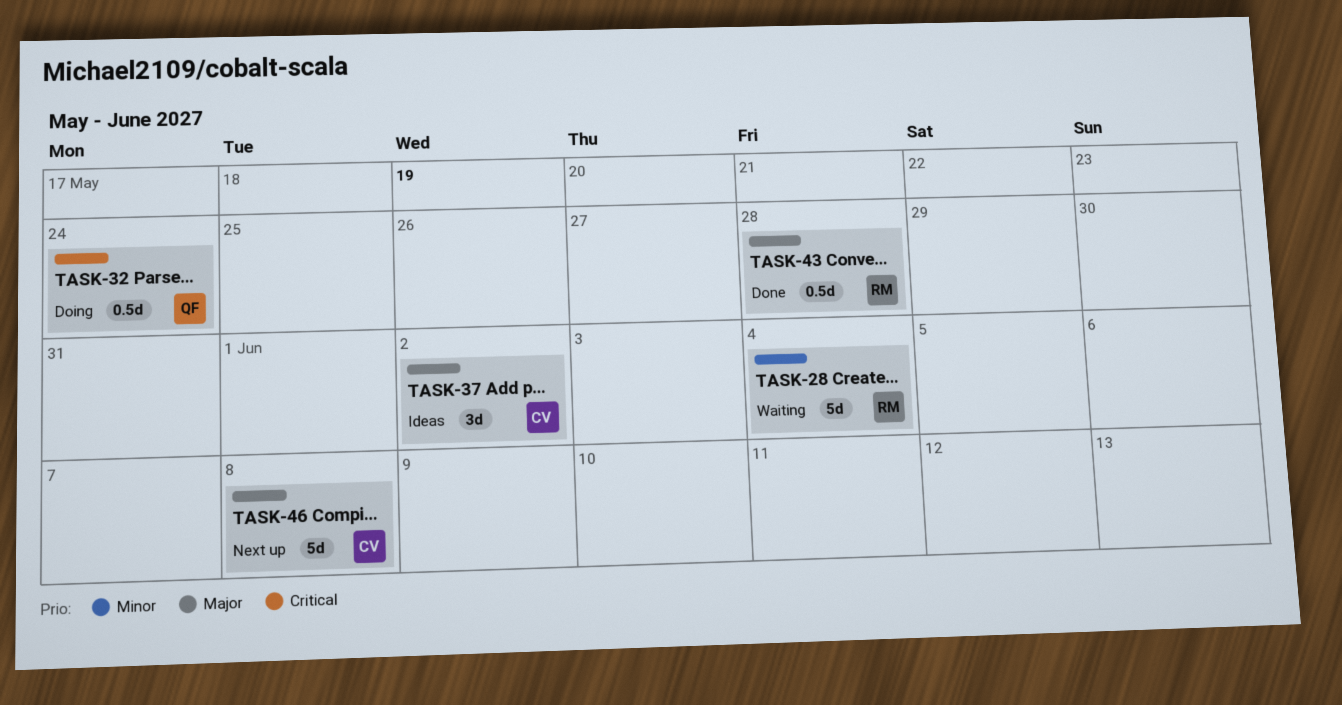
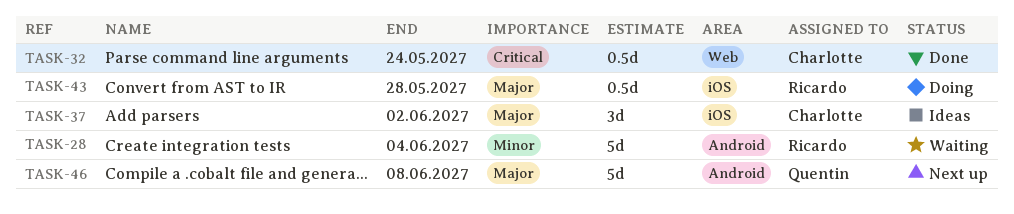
TASK-32, status: Doing -> Done
TASK-32, owner: Quentin -> Charlotte
TASK-43, status: Done -> Doing
TASK-46, owner: Charlotte -> Quentin

